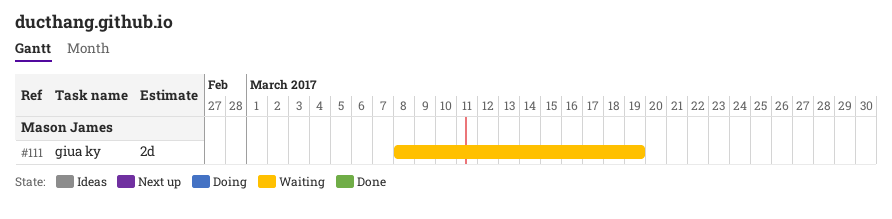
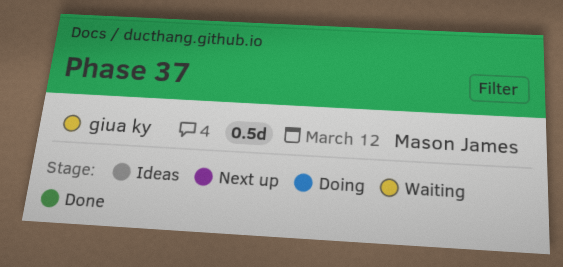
giua ky, estimate: 2d -> 0.5d
giua ky, due: Mar 19 -> Mar 12

